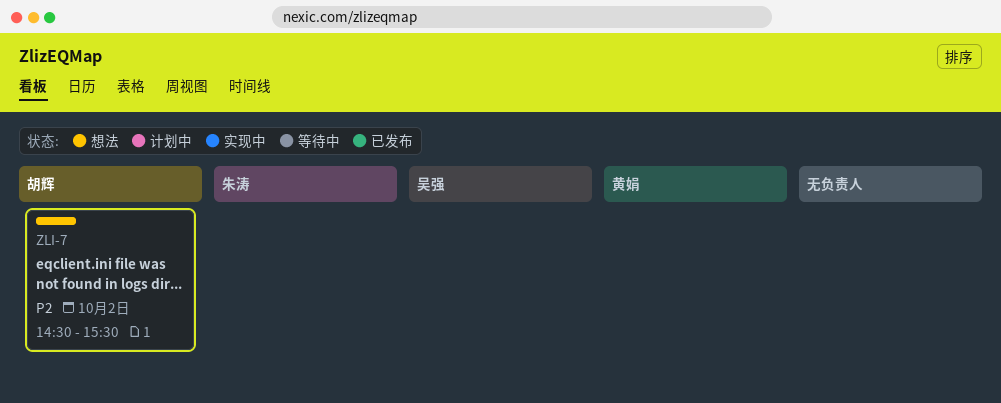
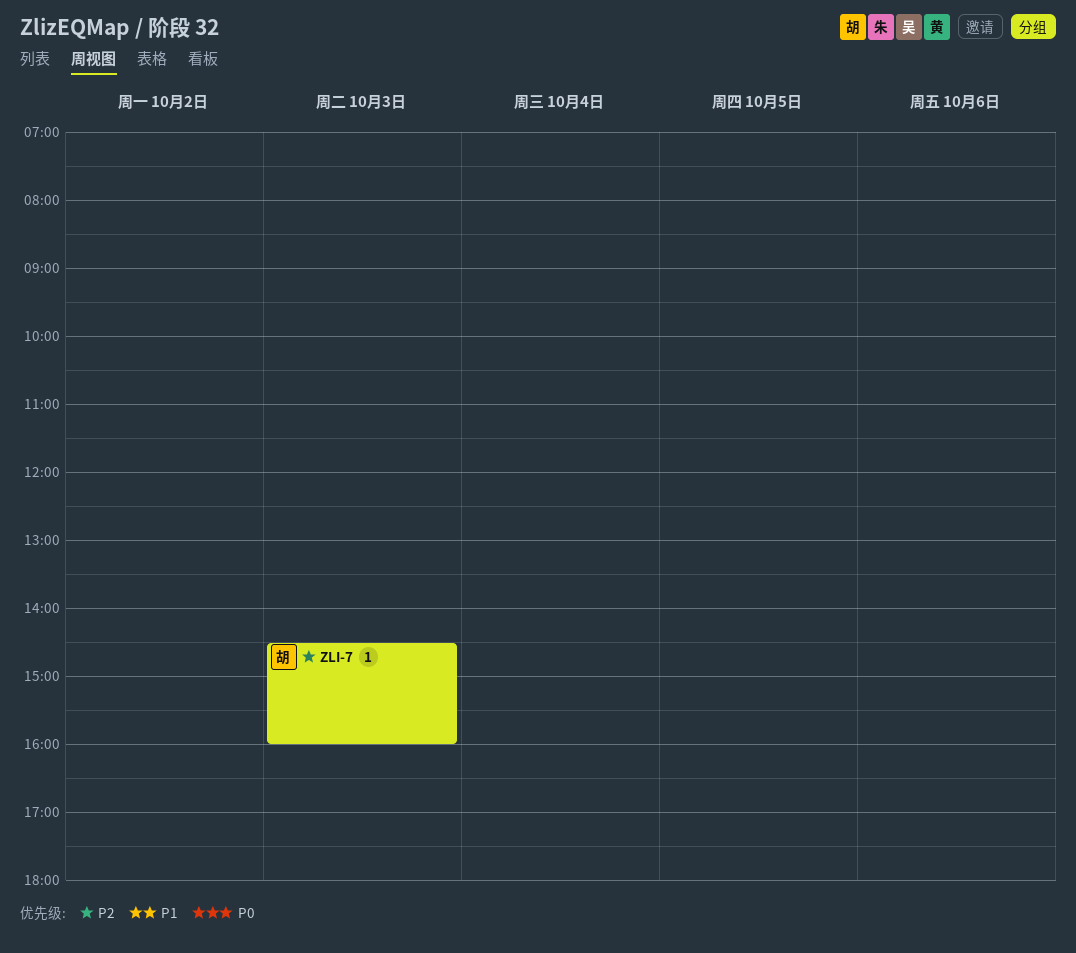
ZLI-7, day: Oct 2 -> Oct 3
ZLI-7, ends: 15:30 -> 16:00

